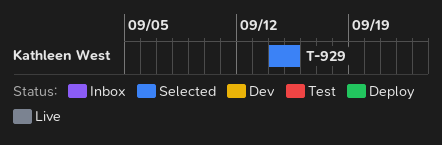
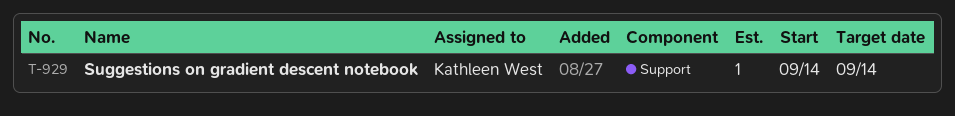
T-929, due: Sep 15 -> Sep 14

